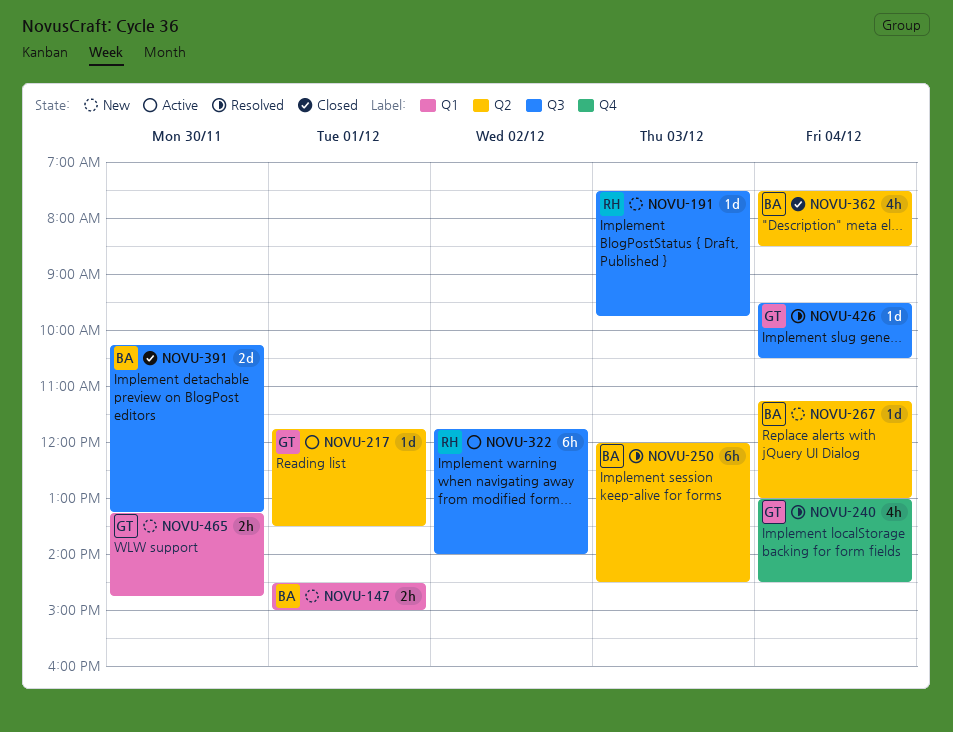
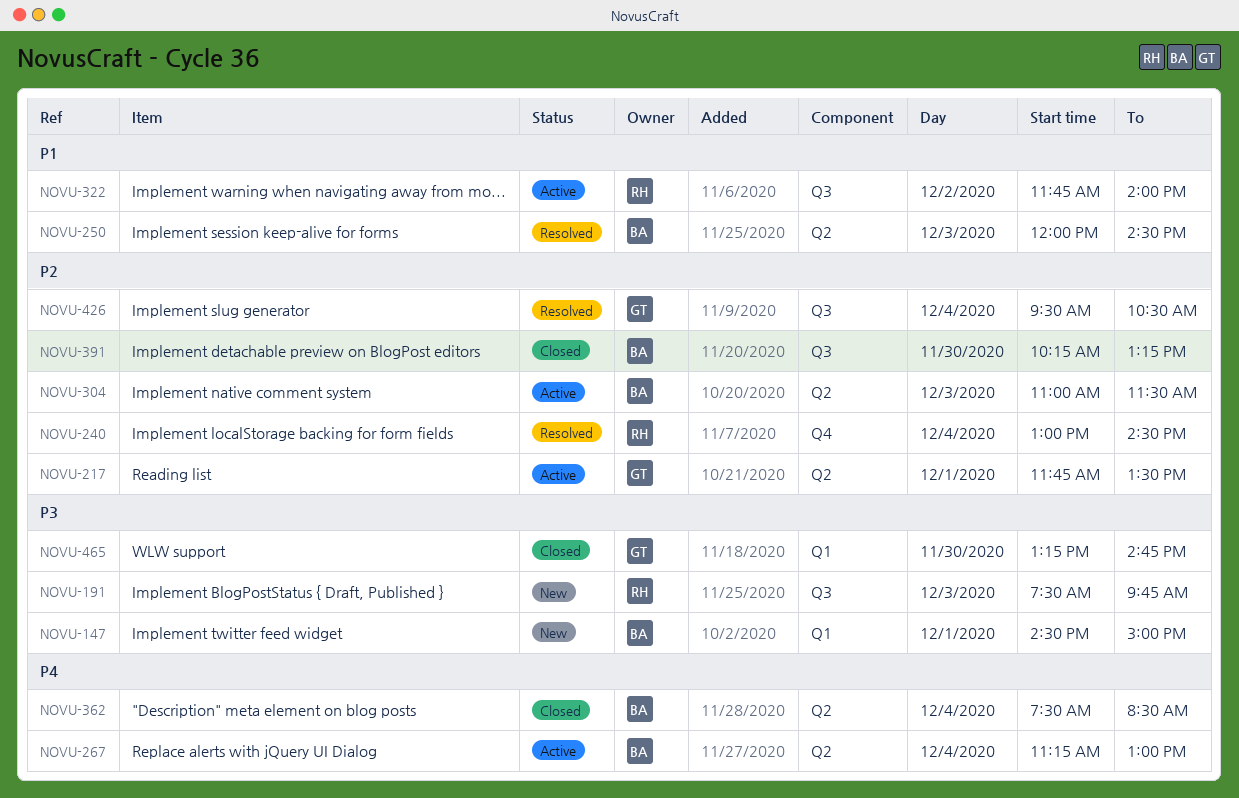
NOVU-240, owner: GT -> RH
NOVU-267, status: New -> Active
NOVU-304: none -> present
NOVU-465, status: New -> Closed

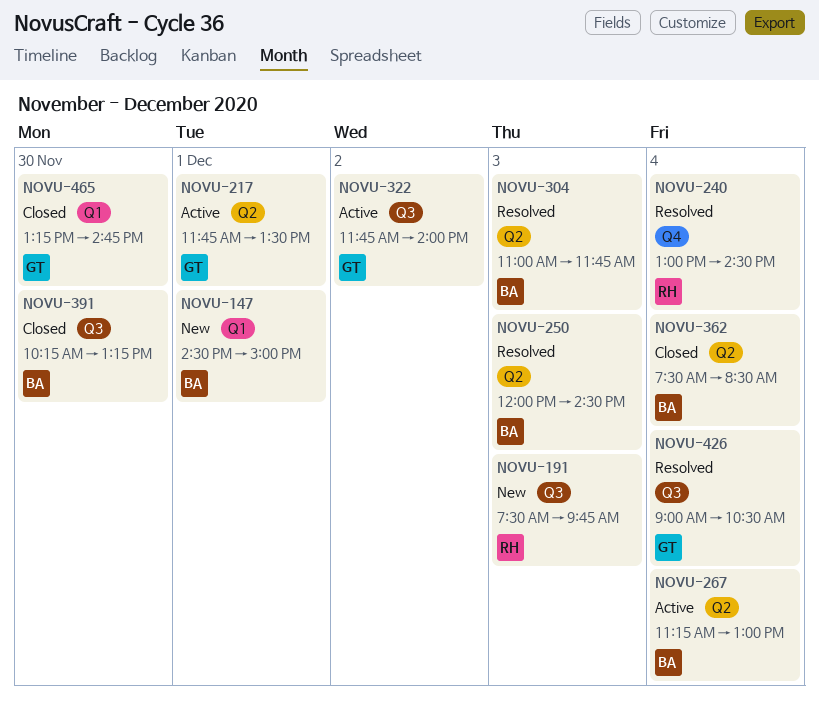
NOVU-304, status: Active -> Resolved
NOVU-304, ends: 11:30 -> 11:45
NOVU-322, owner: RH -> GT
NOVU-426, begins: 09:30 -> 09:00

